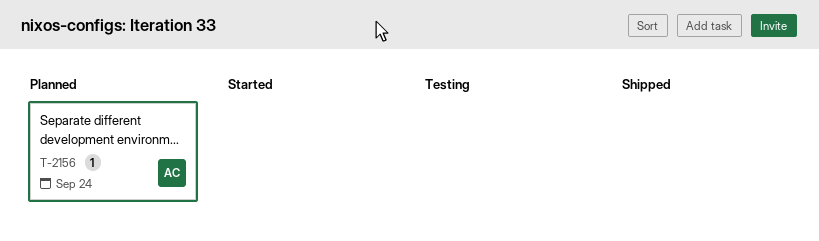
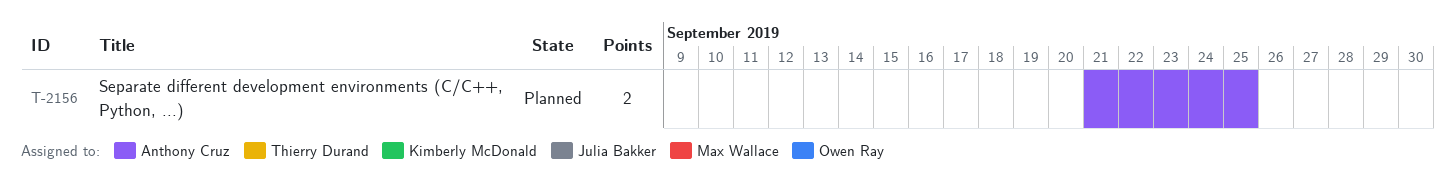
T-2156, estimate: 1 -> 2
T-2156, due: Sep 24 -> Sep 25

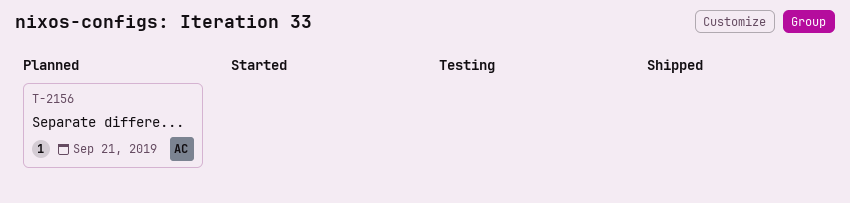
T-2156, estimate: 2 -> 1
T-2156, due: Sep 25 -> Sep 21

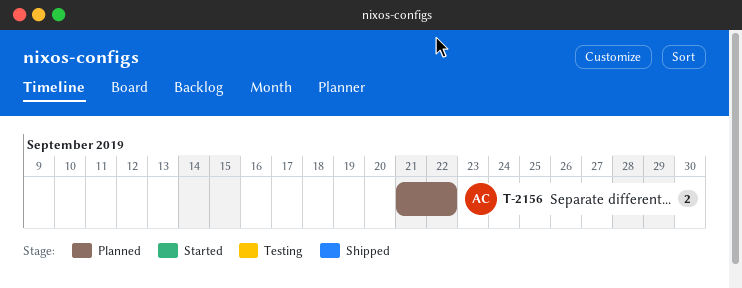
T-2156, estimate: 1 -> 2
T-2156, due: Sep 21 -> Sep 22

